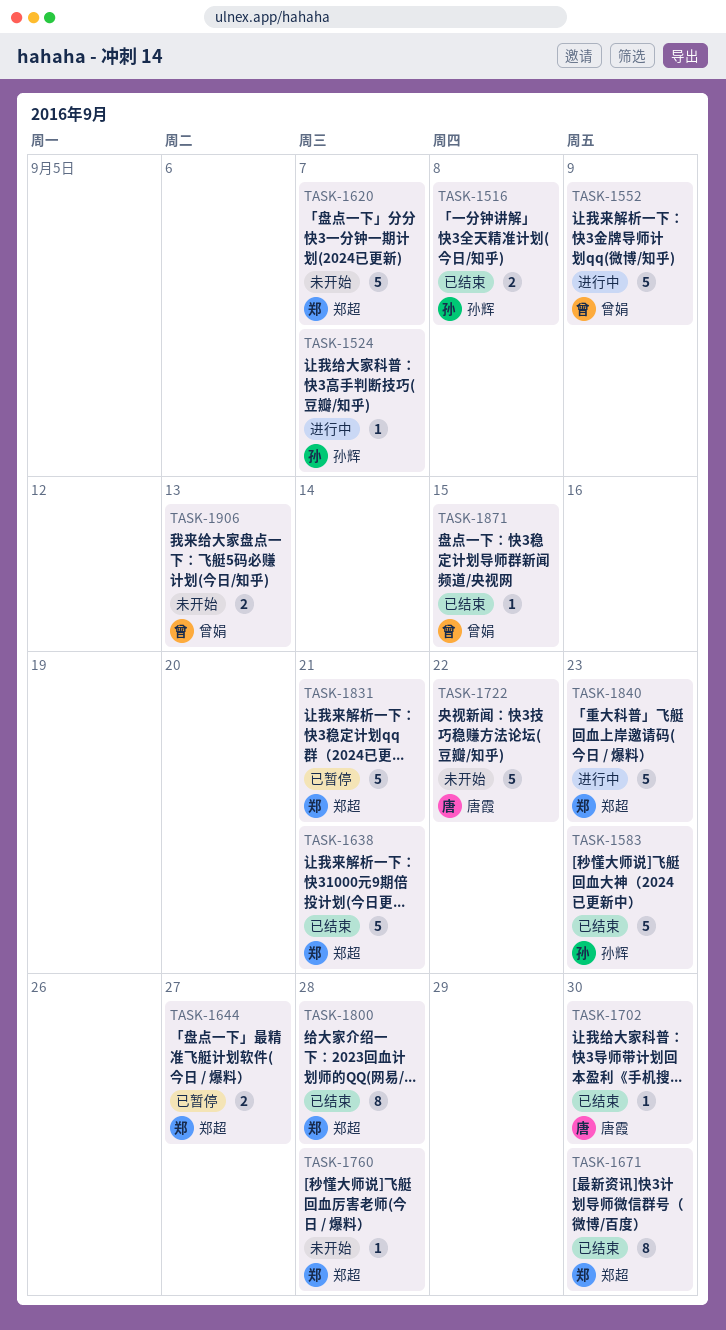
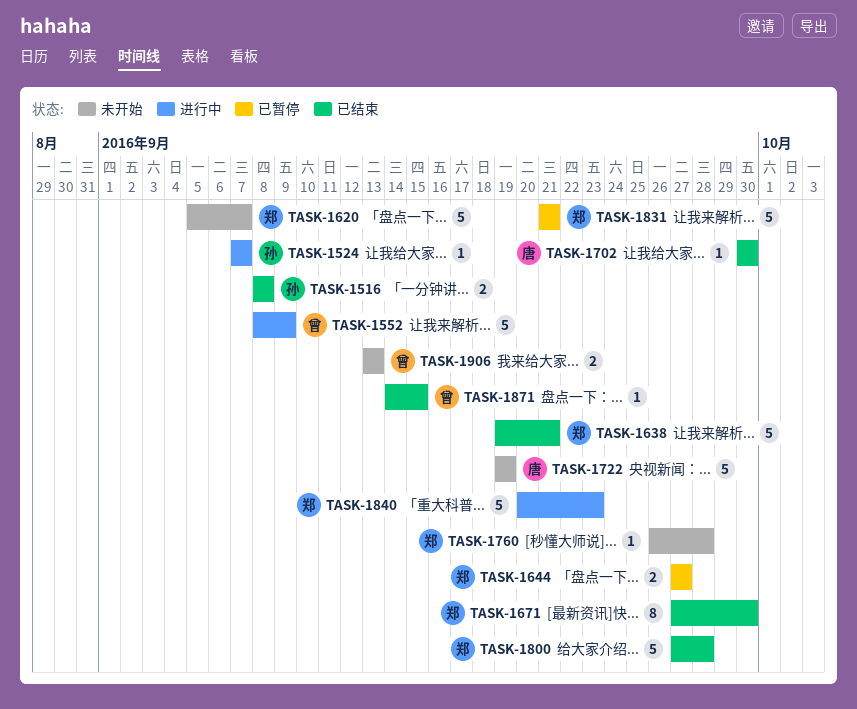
TASK-1583: present -> none
TASK-1722, due: Sep 22 -> Sep 19
TASK-1800, estimate: 8 -> 5

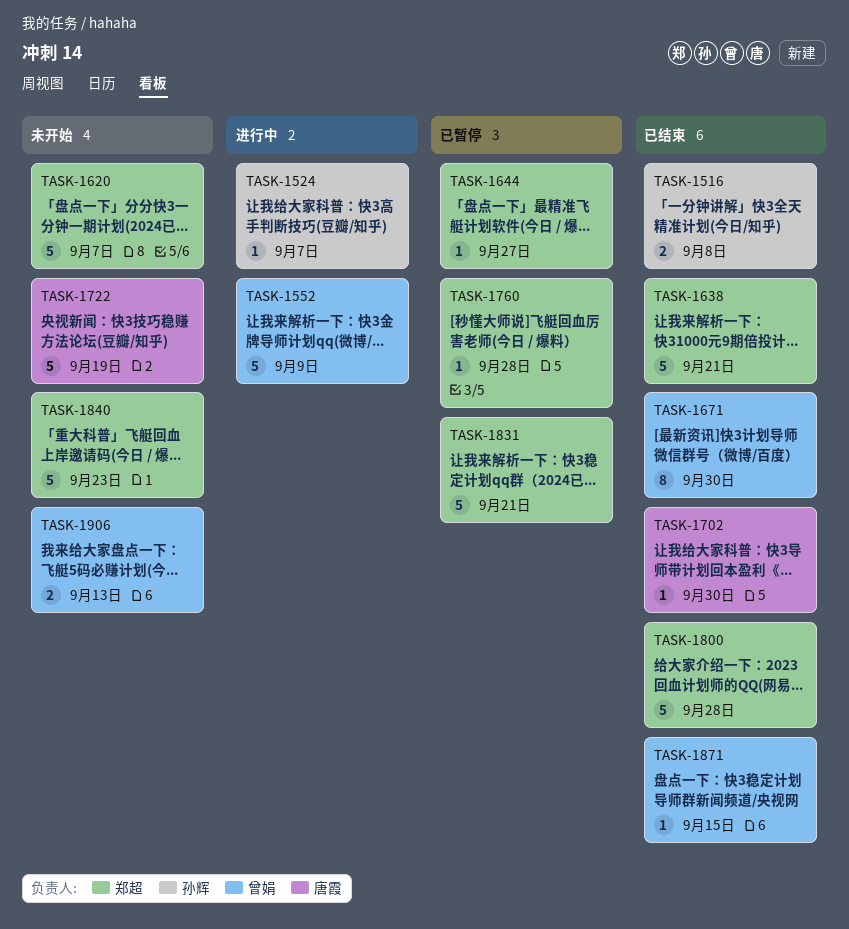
TASK-1644, estimate: 2 -> 1
TASK-1671, owner: 郑超 -> 曾娟
TASK-1760, status: 未开始 -> 已暂停
TASK-1840, status: 进行中 -> 未开始

